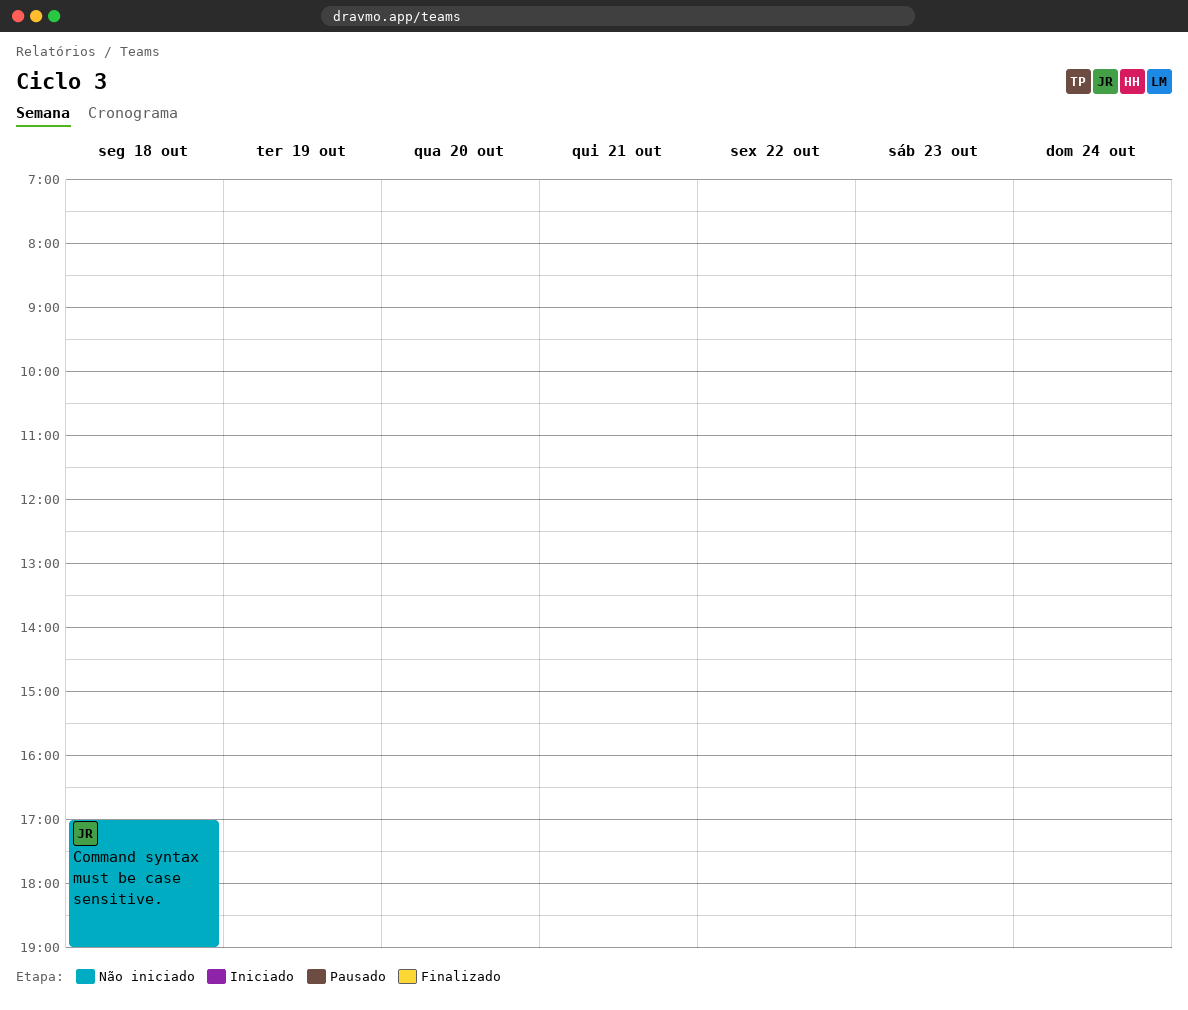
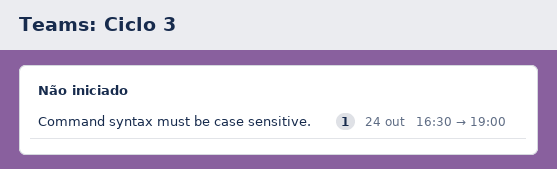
Command syntax must be case sensitive., day: Oct 18 -> Oct 24
Command syntax must be case sensitive., begins: 17:00 -> 16:30

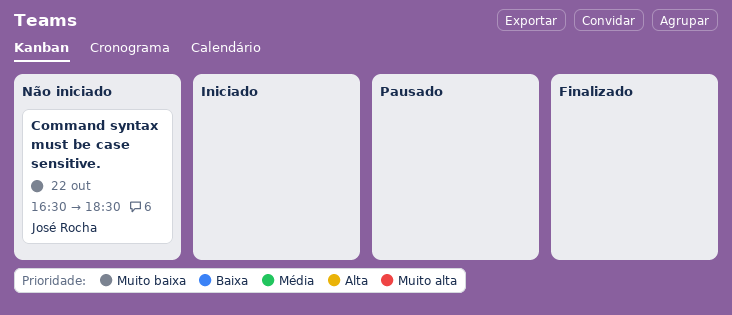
Command syntax must be case sensitive., day: Oct 24 -> Oct 22
Command syntax must be case sensitive., ends: 19:00 -> 18:30

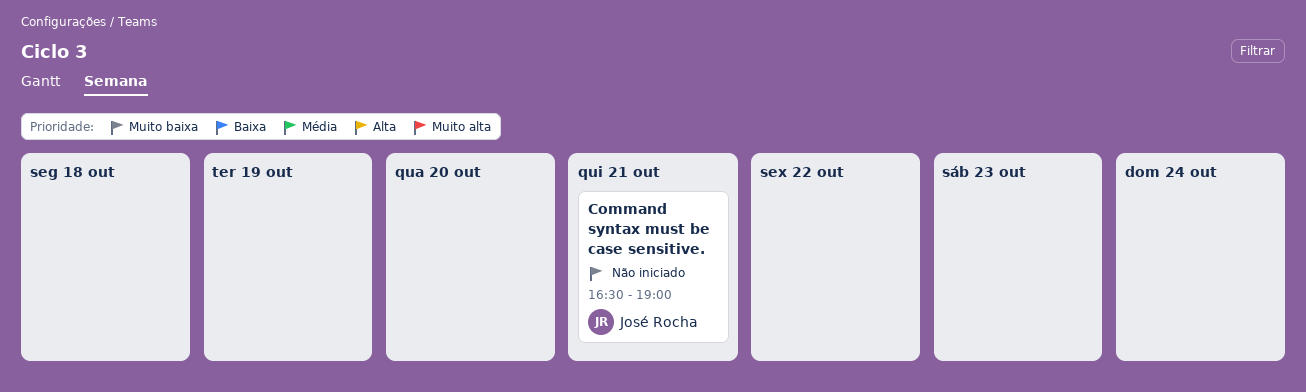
Command syntax must be case sensitive., day: Oct 22 -> Oct 21
Command syntax must be case sensitive., ends: 18:30 -> 19:00

